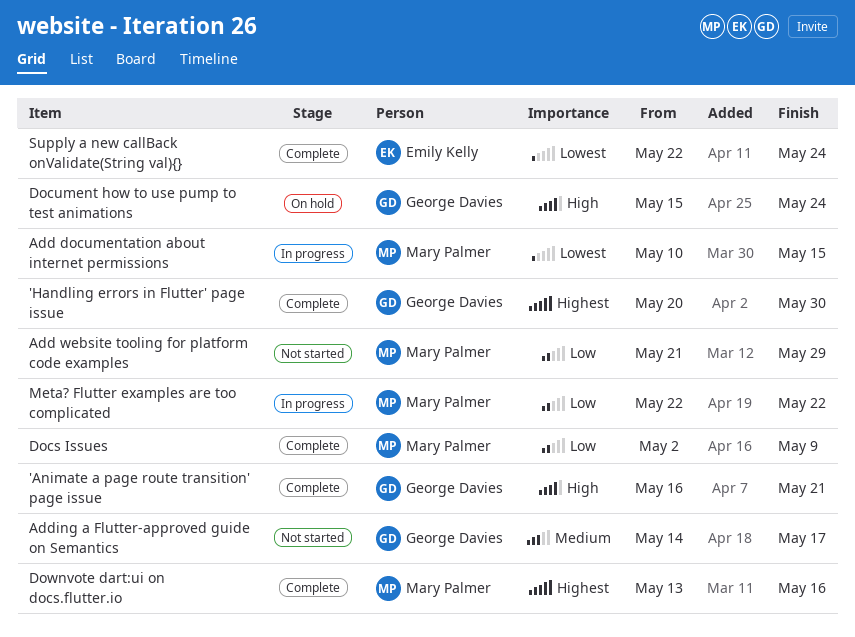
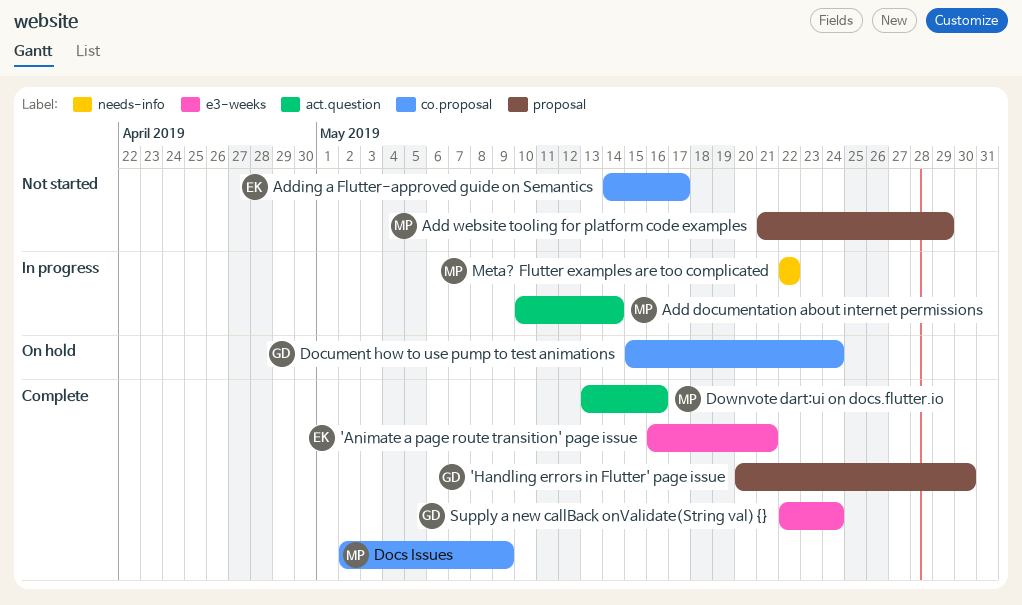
'Animate a page route transition' page issue, owner: George Davies -> Emily Kelly
Add documentation about internet permissions, due: May 15 -> May 14
Adding a Flutter-approved guide on Semantics, owner: George Davies -> Emily Kelly
Supply a new callBack onValidate(String val){}, owner: Emily Kelly -> George Davies

